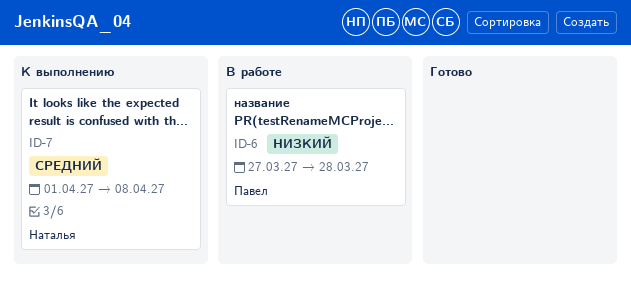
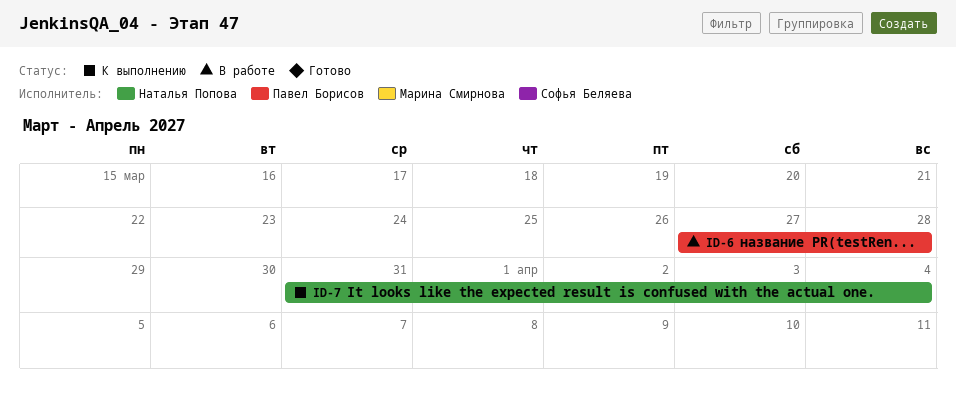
ID-7, start: Apr 1 -> Mar 31
ID-7, due: Apr 8 -> Apr 4

